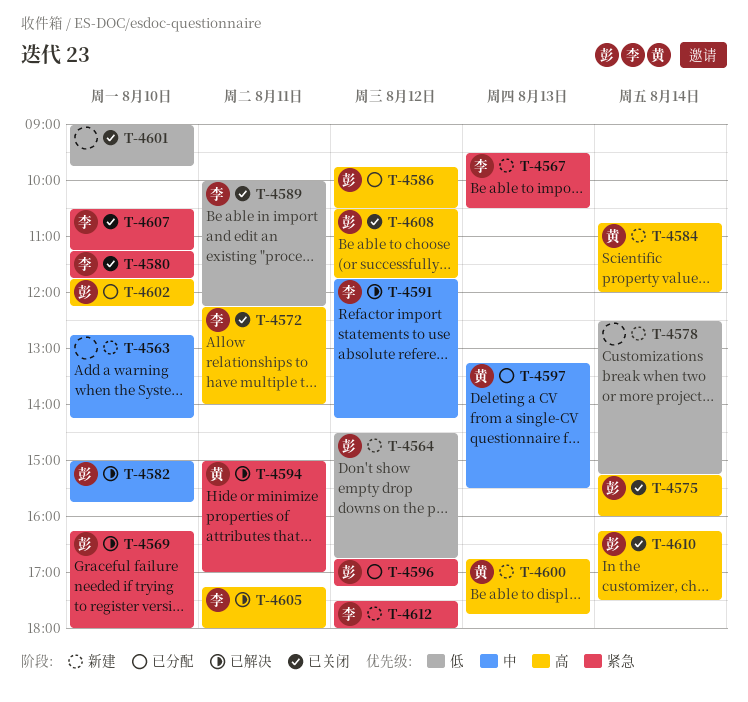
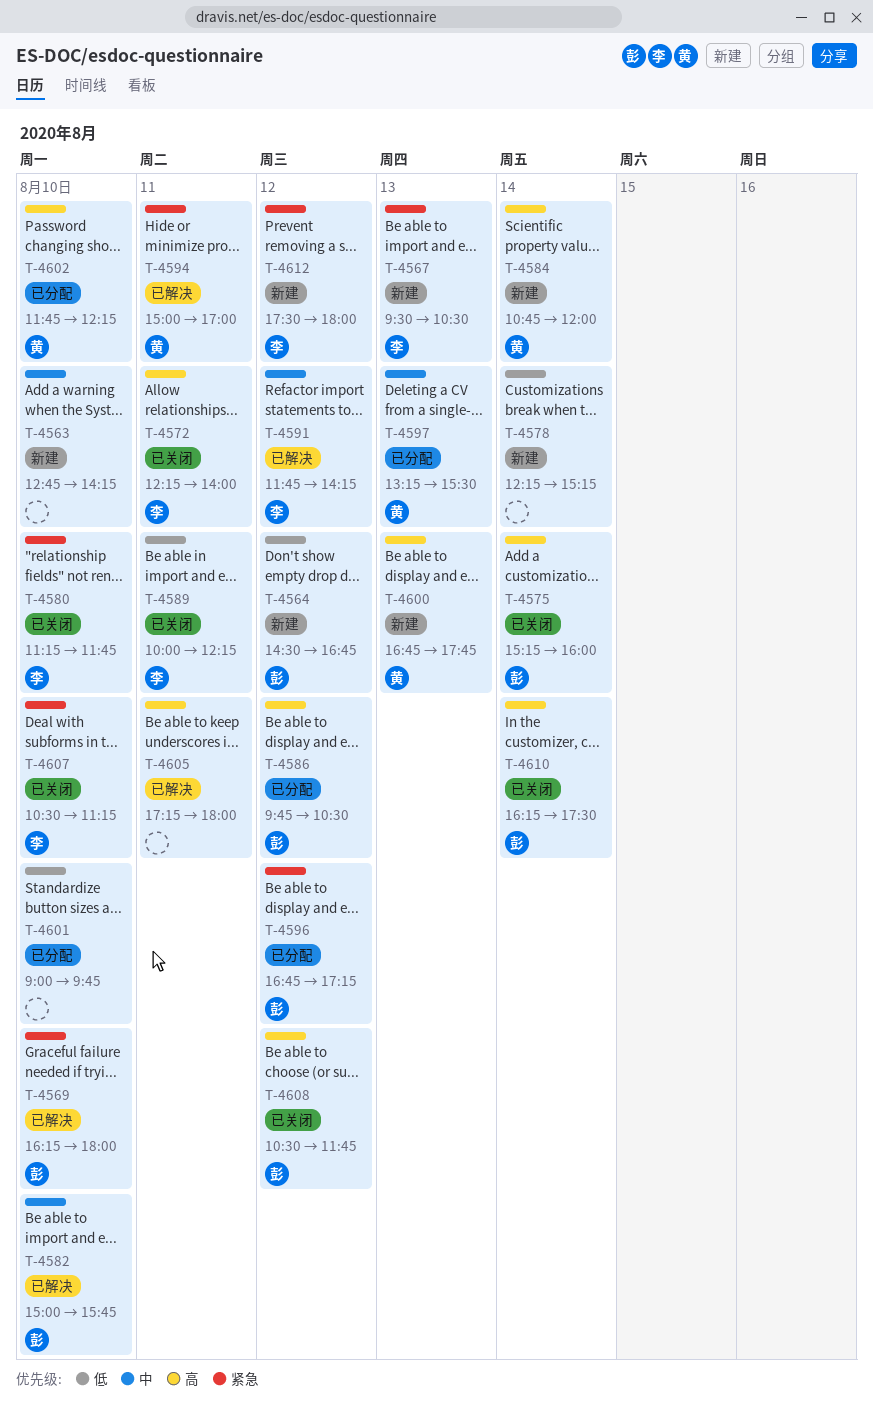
T-4578, begins: 12:30 -> 12:15
T-4601, status: 已关闭 -> 已分配
T-4602, owner: 彭 -> 黄
T-4605, owner: 李 -> none

